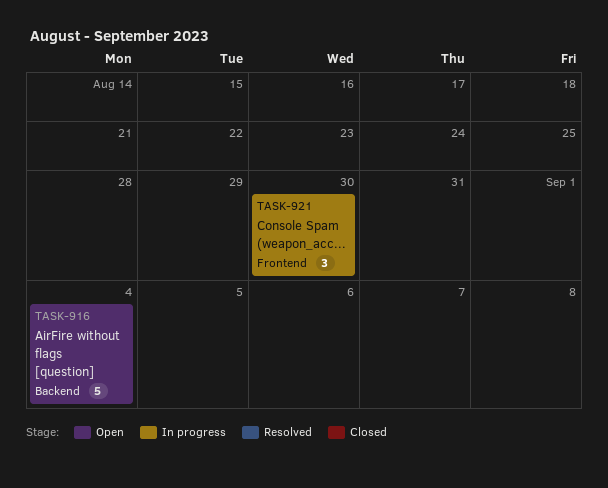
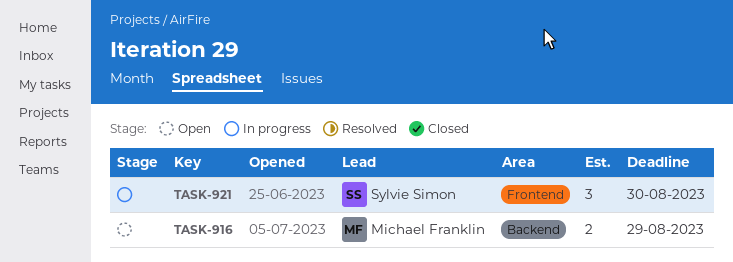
TASK-916, estimate: 5 -> 2
TASK-916, due: Sep 4 -> Aug 29

